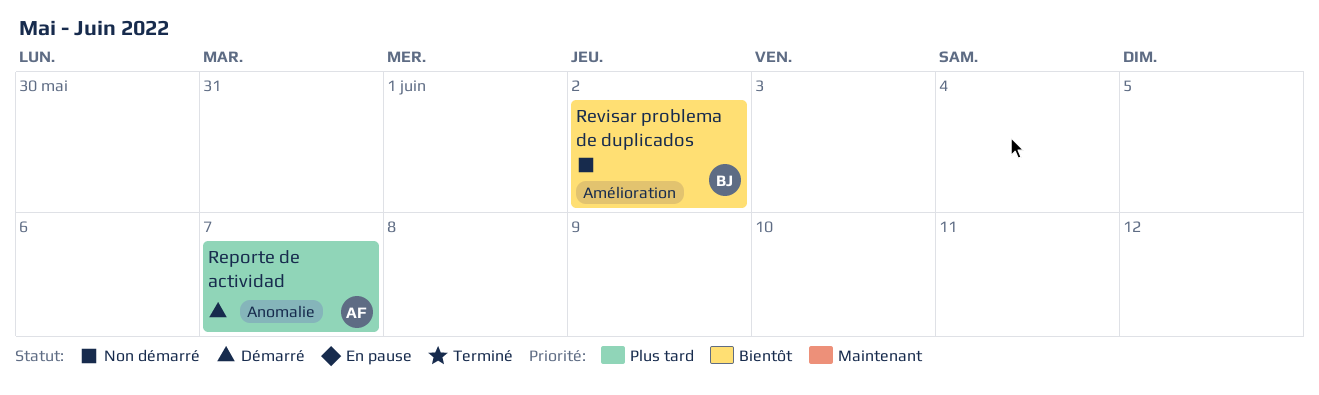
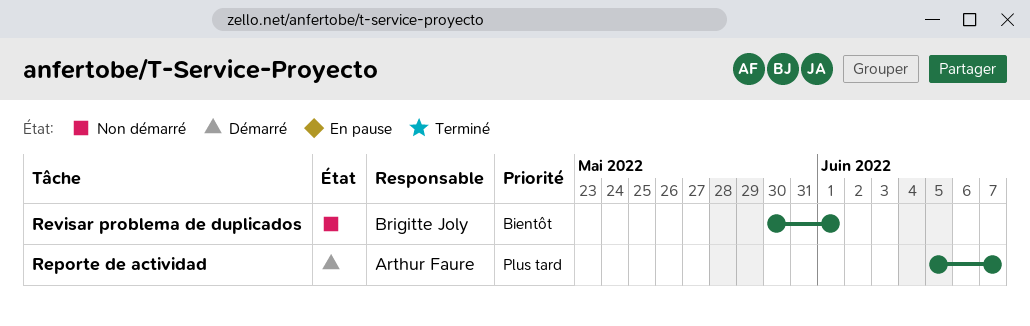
Revisar problema de duplicados, due: Jun 2 -> Jun 1

